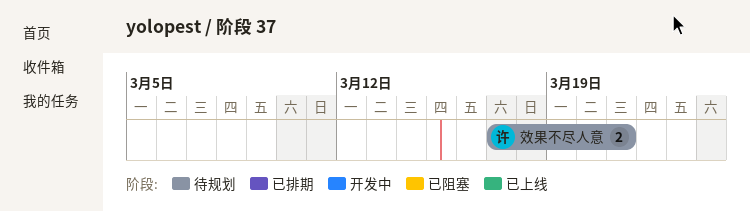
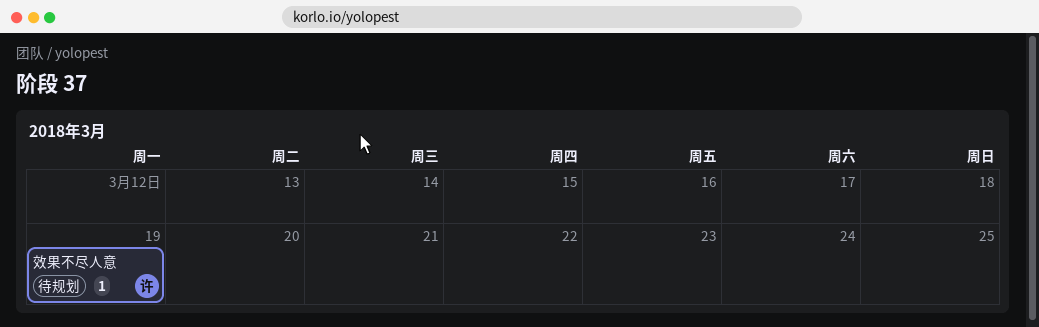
效果不尽人意, estimate: 2 -> 1
效果不尽人意, due: Mar 21 -> Mar 19

